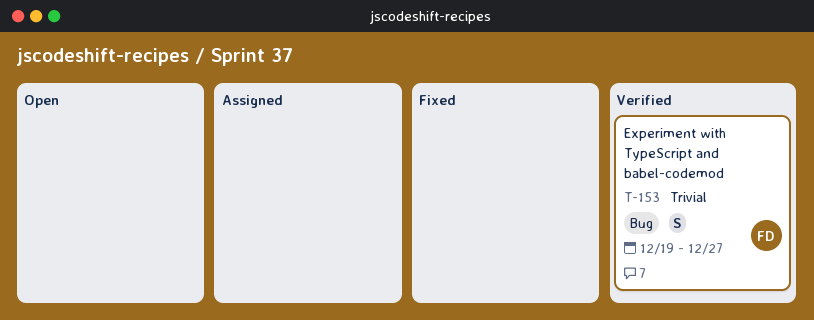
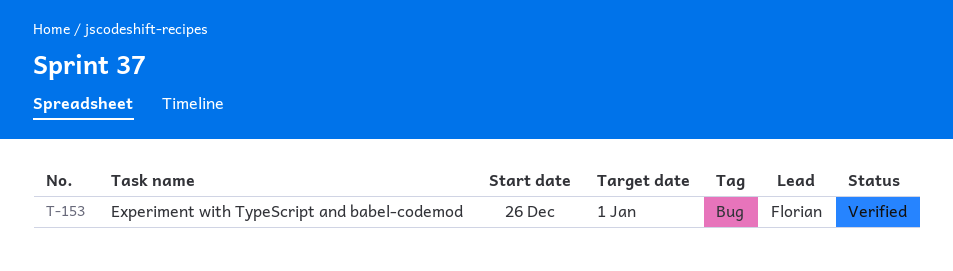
T-153, start: Dec 19 -> Dec 26
T-153, due: Dec 27 -> Jan 1

